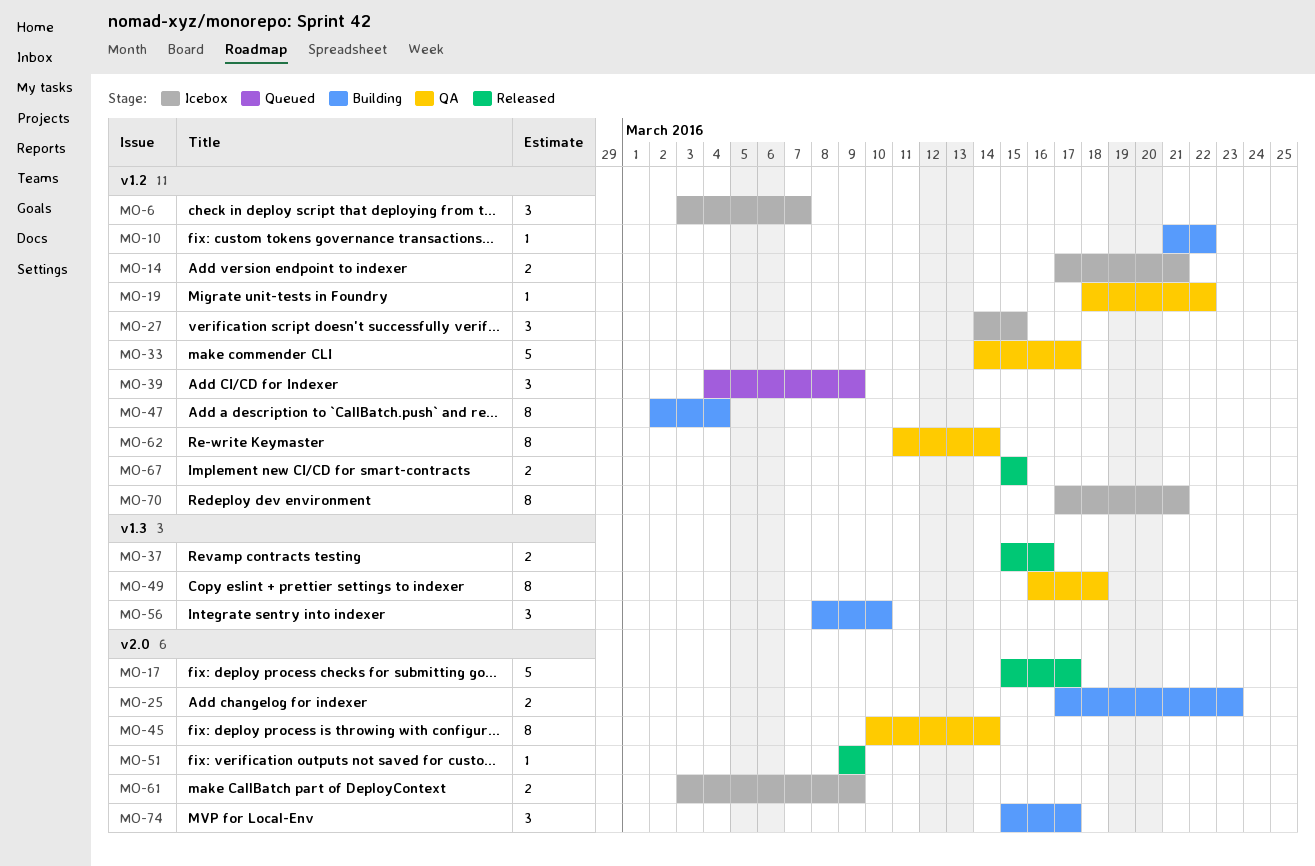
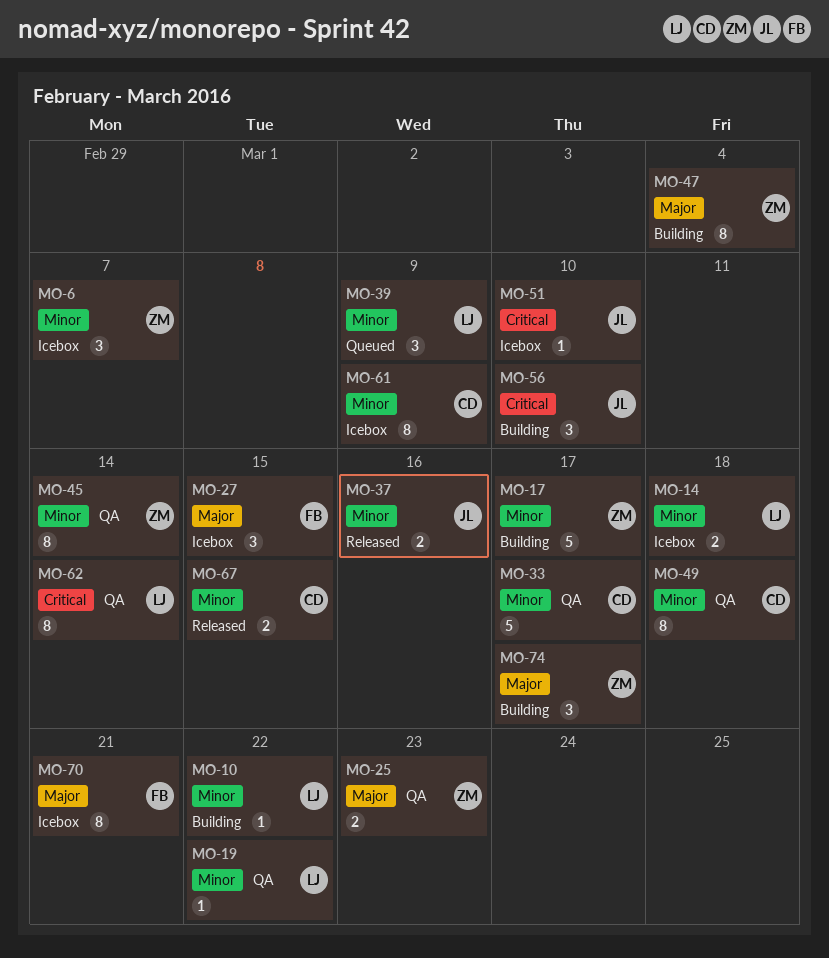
MO-14, due: Mar 21 -> Mar 18
MO-17, status: Released -> Building
MO-25, status: Building -> QA
MO-51, status: Released -> Icebox
MO-51, due: Mar 9 -> Mar 10
MO-61, estimate: 2 -> 8

